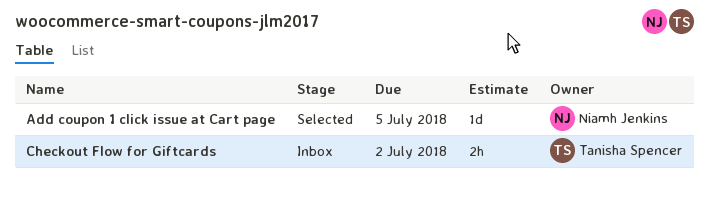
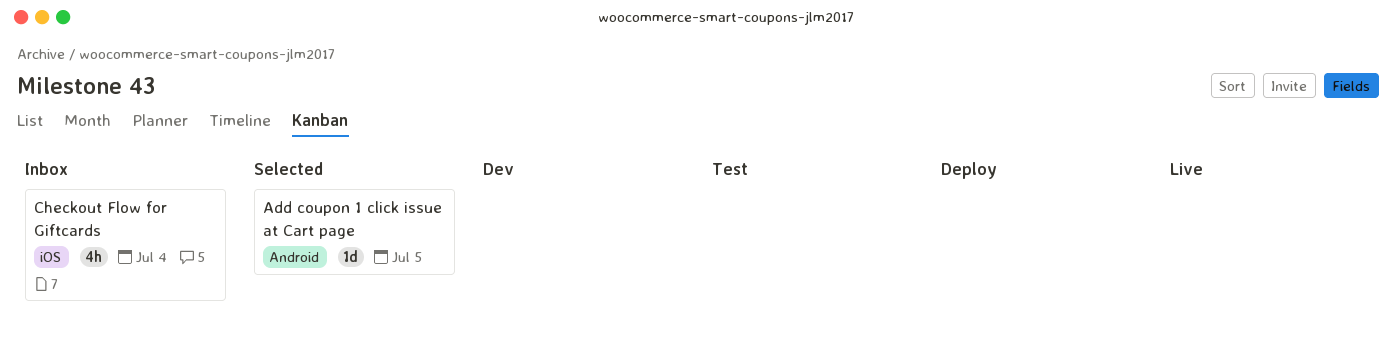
Checkout Flow for Giftcards, estimate: 2h -> 4h
Checkout Flow for Giftcards, due: Jul 2 -> Jul 4

